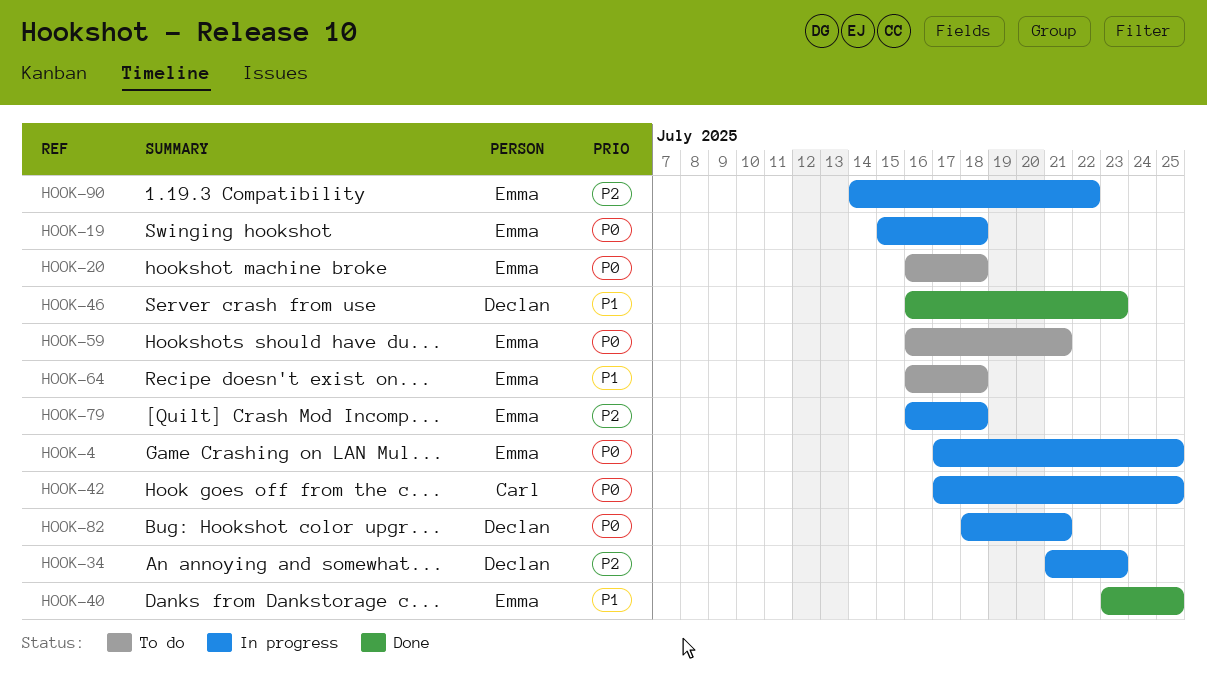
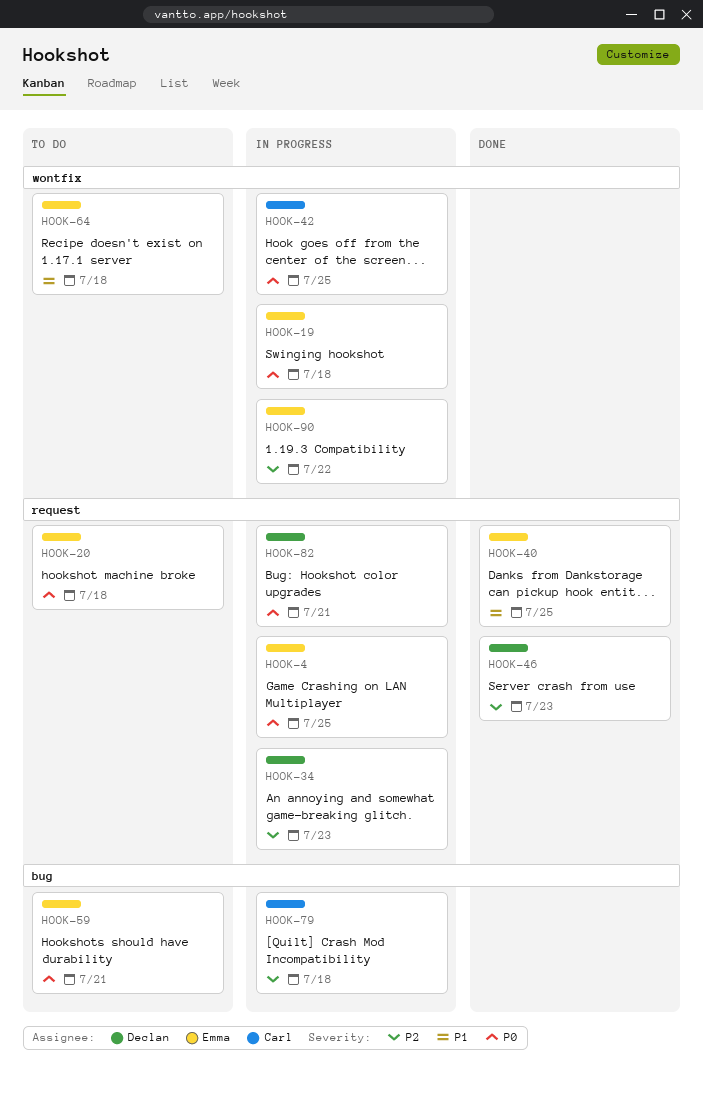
HOOK-46, priority: P1 -> P2
HOOK-79, owner: Emma -> Carl

